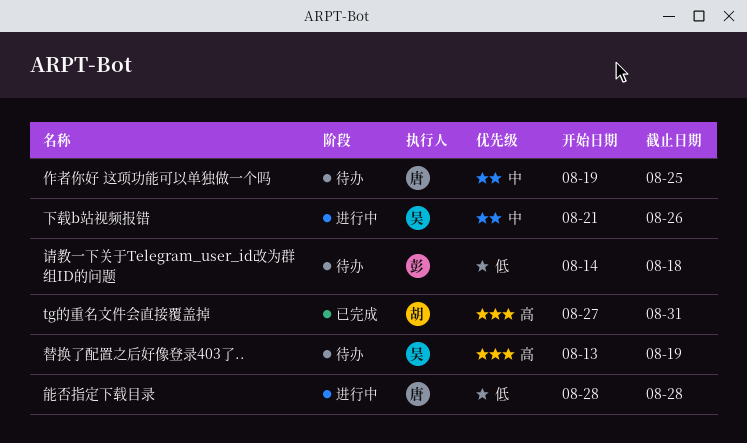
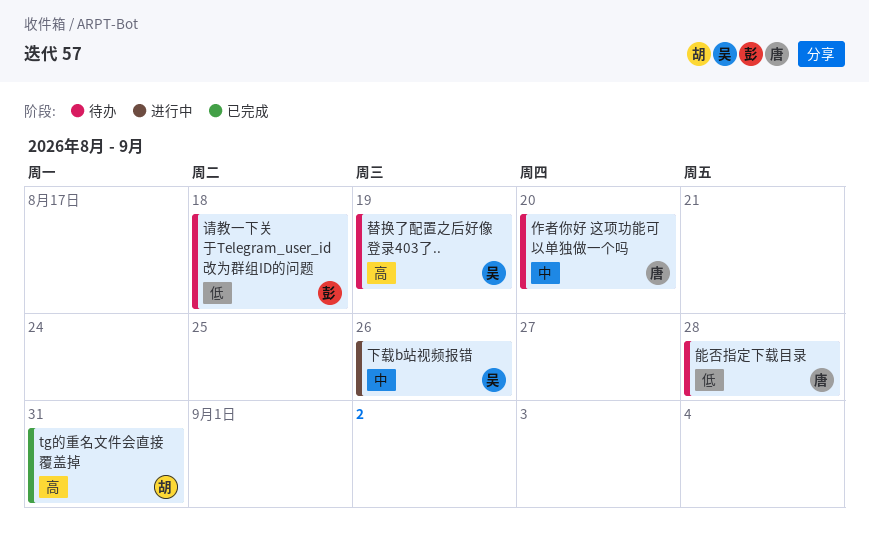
作者你好 这项功能可以单独做一个吗, due: Aug 25 -> Aug 20
能否指定下载目录, status: 进行中 -> 待办

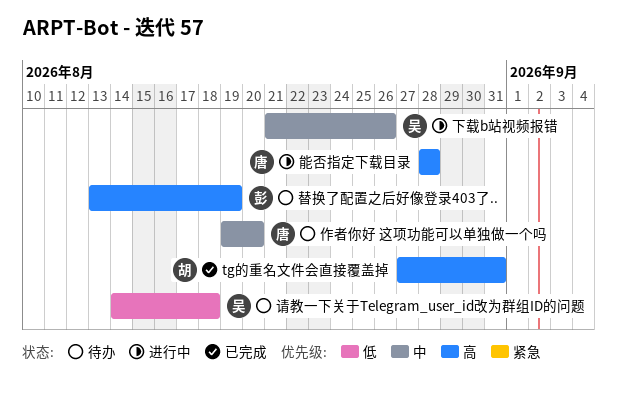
替换了配置之后好像登录403了.., owner: 吴 -> 彭
能否指定下载目录, status: 待办 -> 进行中
能否指定下载目录, priority: 低 -> 高
请教一下关于Telegram_user_id改为群组ID的问题, owner: 彭 -> 吴

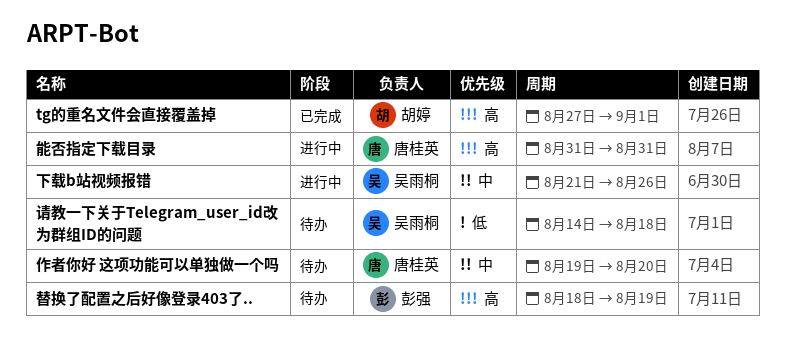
tg的重名文件会直接覆盖掉, due: Aug 31 -> Sep 1
替换了配置之后好像登录403了.., start: Aug 13 -> Aug 18
能否指定下载目录, start: Aug 28 -> Aug 31
能否指定下载目录, due: Aug 28 -> Aug 31

